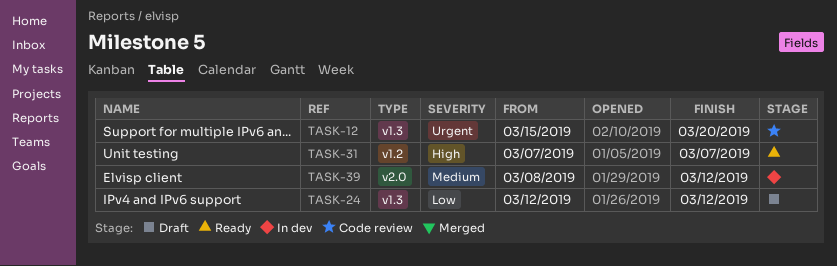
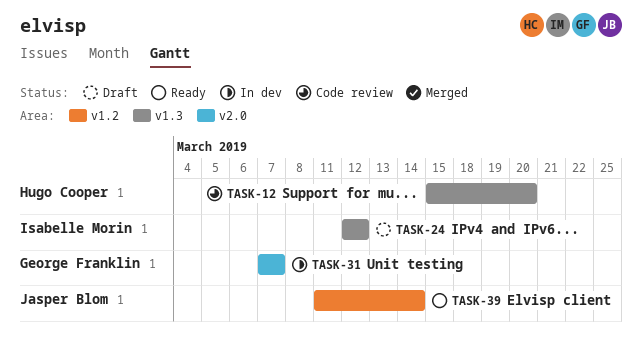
TASK-31, status: Ready -> In dev
TASK-31, label: v1.2 -> v2.0
TASK-39, status: In dev -> Ready
TASK-39, label: v2.0 -> v1.2
TASK-39, start: Mar 8 -> Mar 11
TASK-39, due: Mar 12 -> Mar 14

